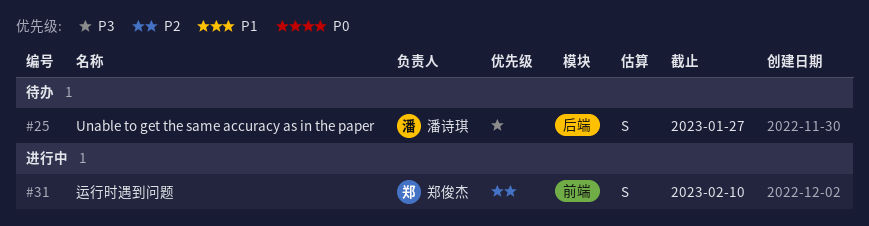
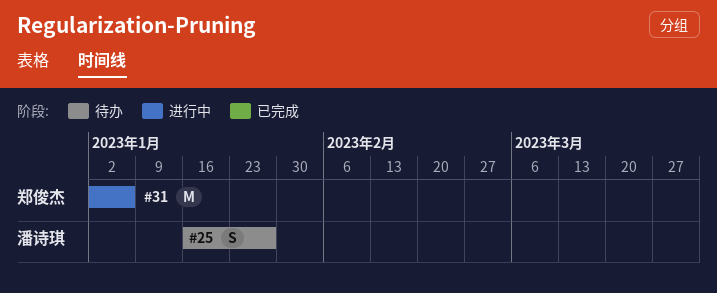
#31, estimate: S -> M
#31, due: Feb 10 -> Jan 6

